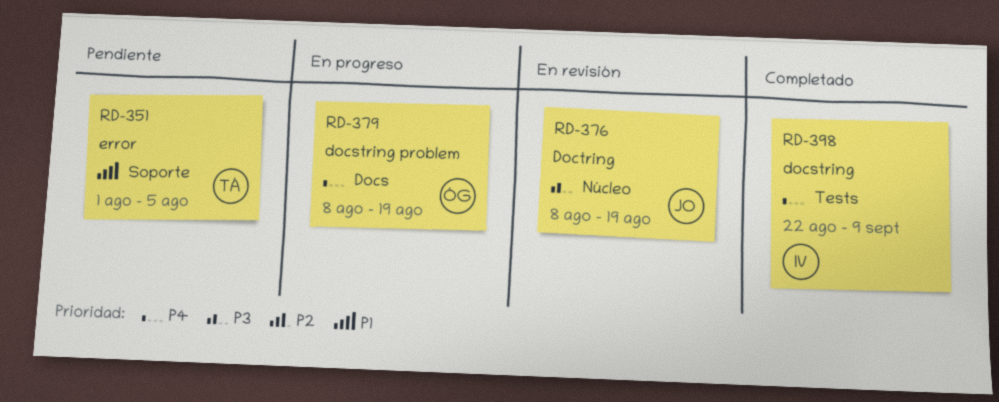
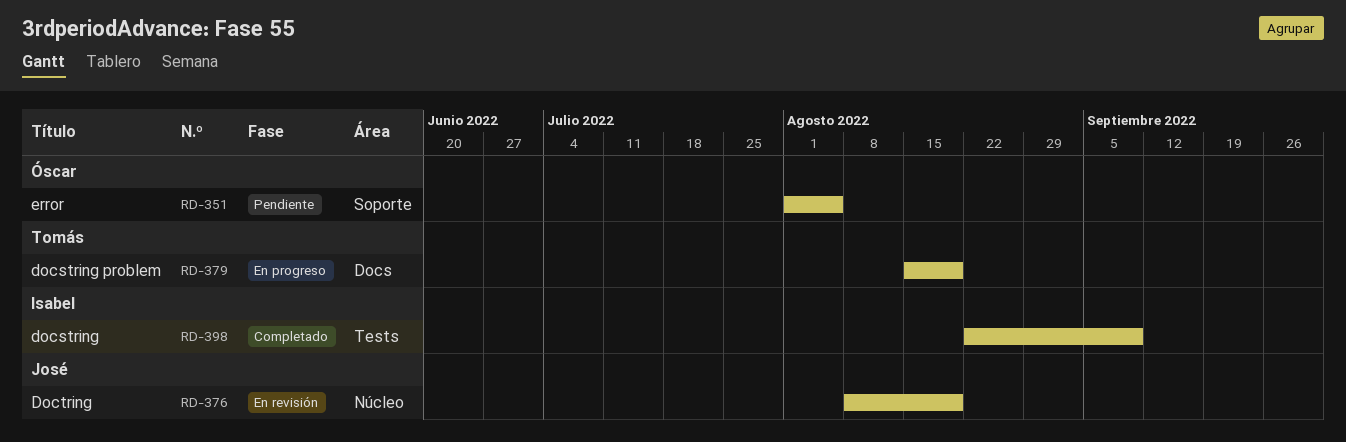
RD-351, owner: Tomás -> Óscar
RD-379, owner: Óscar -> Tomás
RD-379, start: Aug 8 -> Aug 15

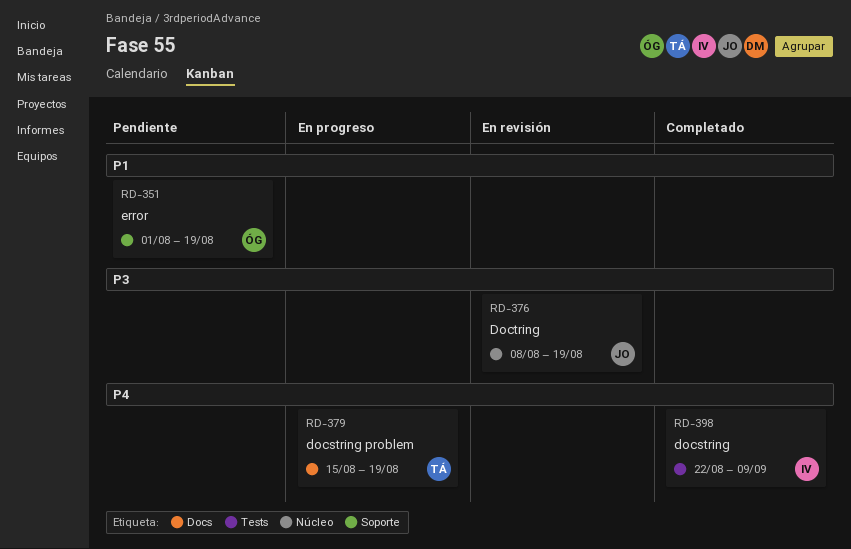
RD-351, due: Aug 5 -> Aug 19

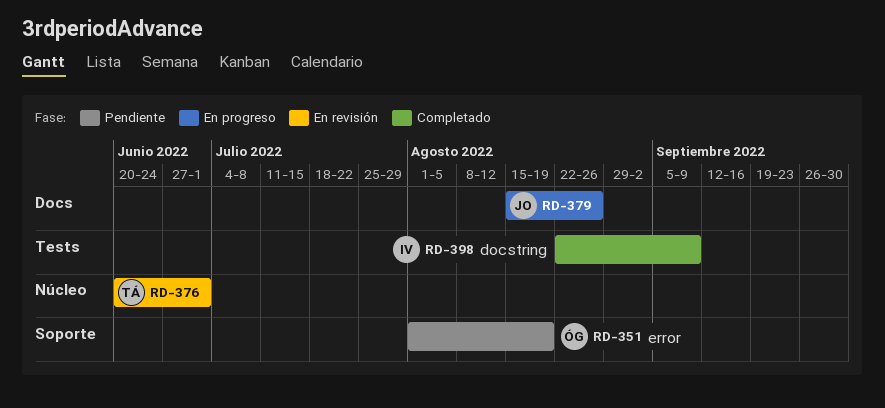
RD-376, owner: JO -> TÁ
RD-376, start: Aug 8 -> Jun 20
RD-376, due: Aug 19 -> Jul 1
RD-379, owner: TÁ -> JO
RD-379, due: Aug 19 -> Aug 26

